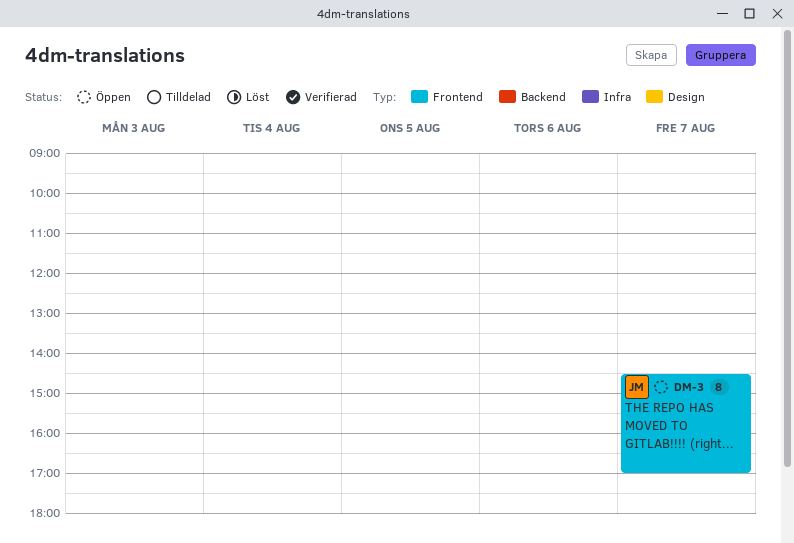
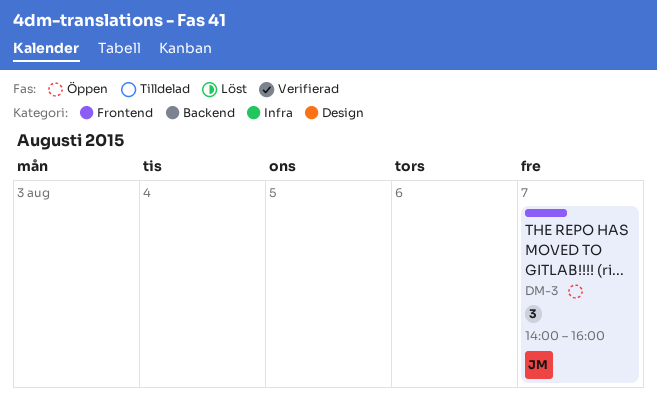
DM-3, estimate: 8 -> 3
DM-3, begins: 14:30 -> 14:00
DM-3, ends: 17:00 -> 16:00

